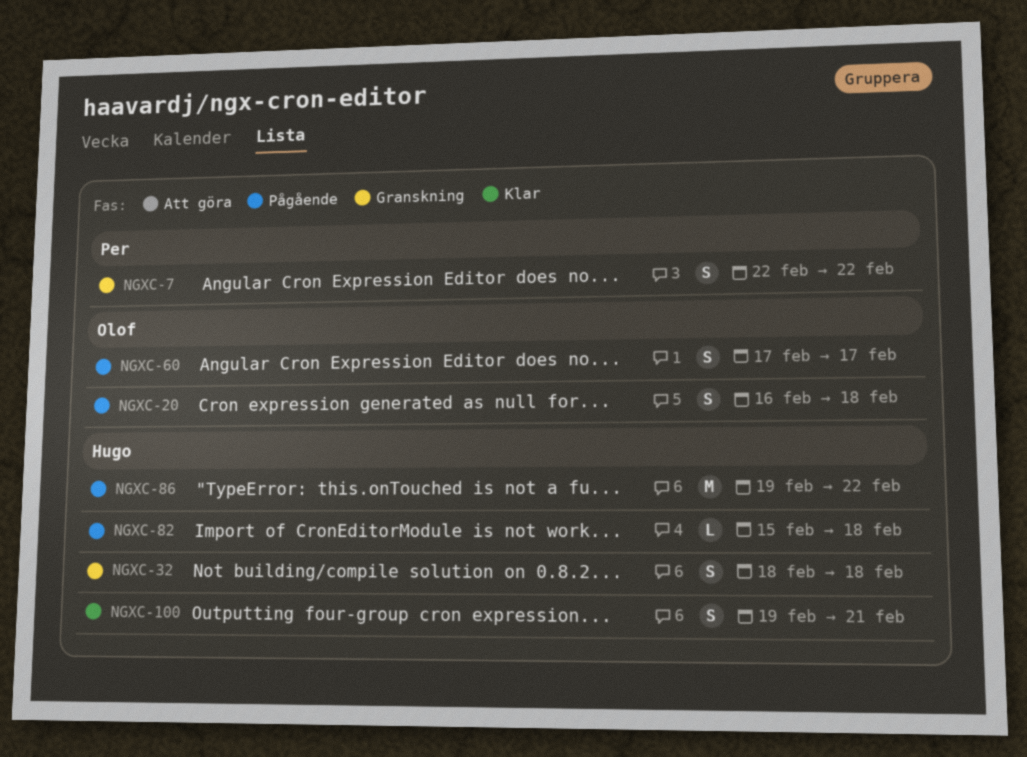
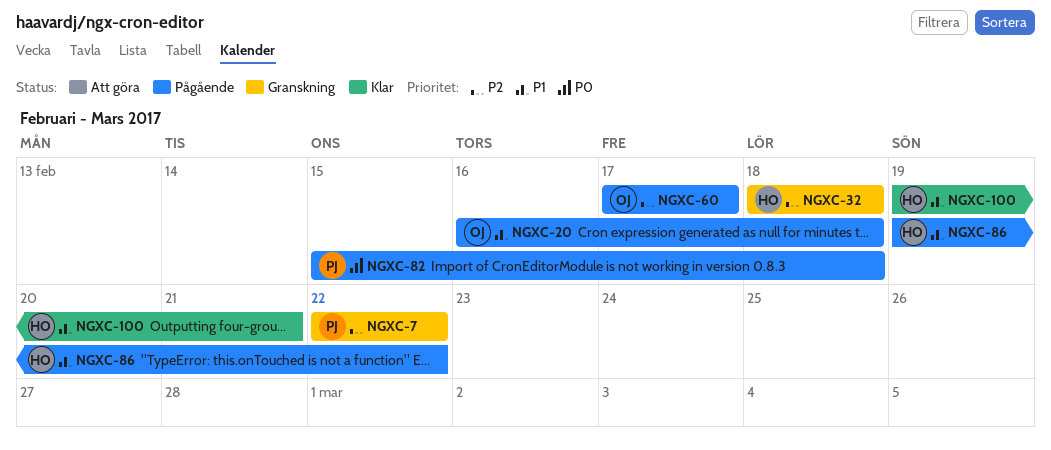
NGXC-82, owner: Hugo -> Per

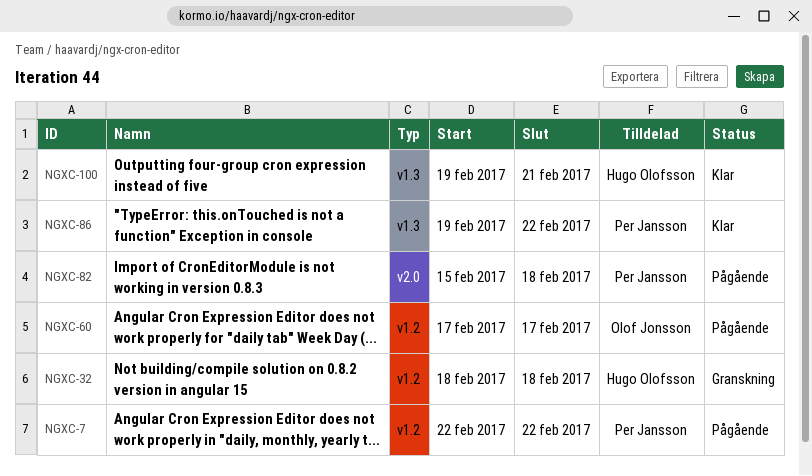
NGXC-7, status: Granskning -> Pågående
NGXC-20: present -> none
NGXC-86, status: Pågående -> Klar
NGXC-86, owner: Hugo Olofsson -> Per Jansson

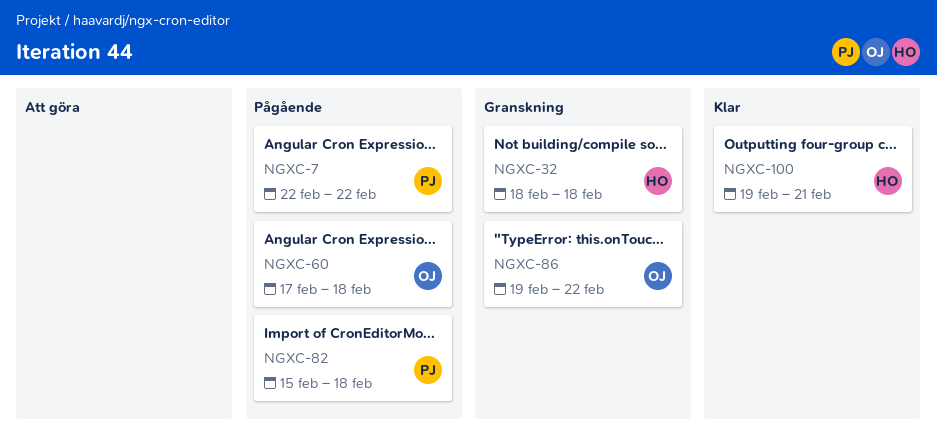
NGXC-60, due: Feb 17 -> Feb 18
NGXC-86, status: Klar -> Granskning
NGXC-86, owner: Per Jansson -> Olof Jonsson

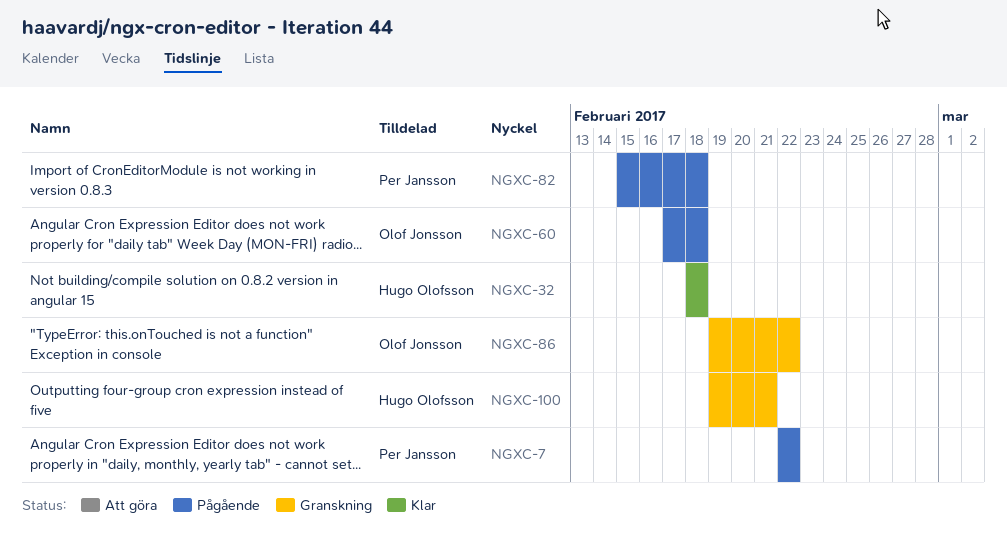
NGXC-32, status: Granskning -> Klar
NGXC-100, status: Klar -> Granskning

